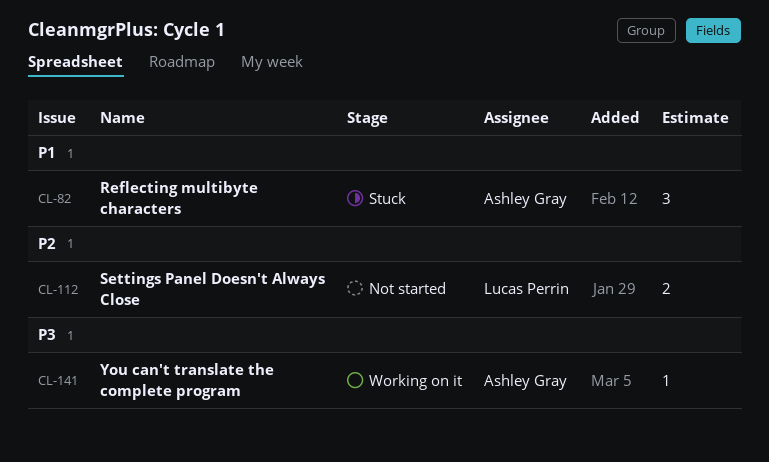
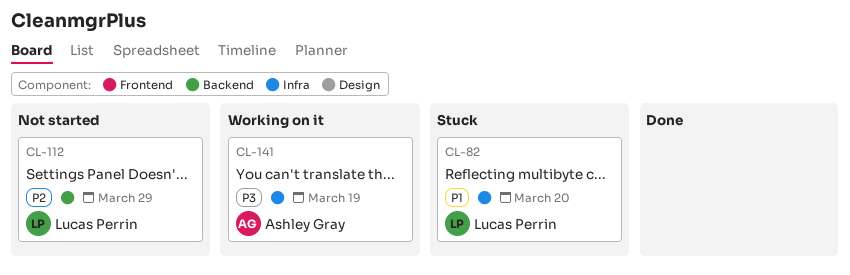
CL-82, owner: Ashley Gray -> Lucas Perrin

